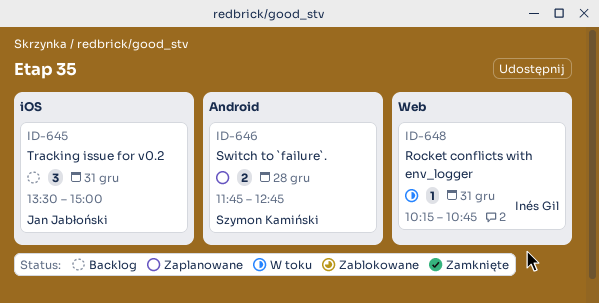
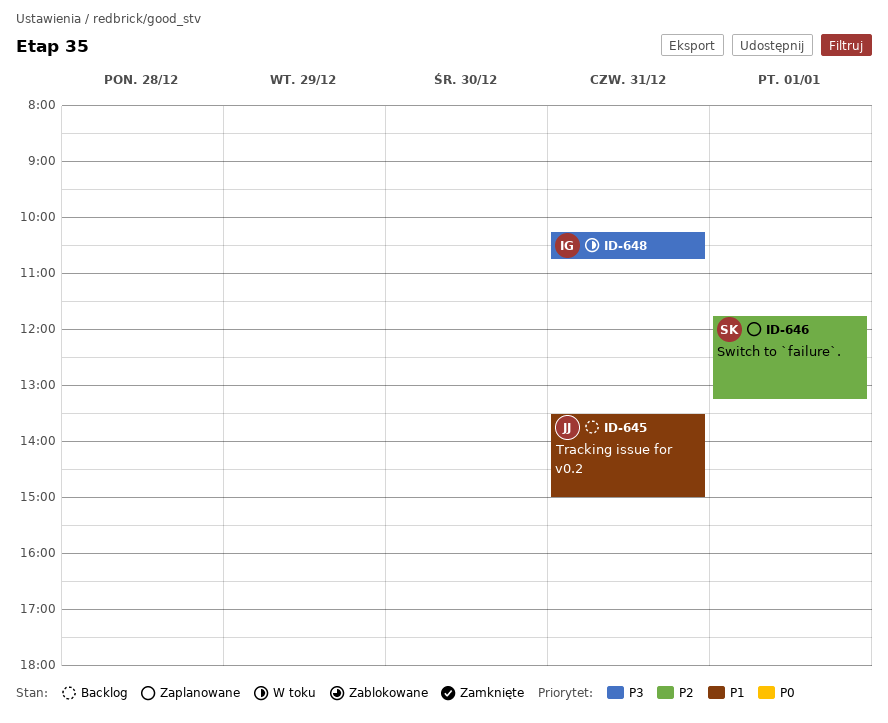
ID-646, day: Dec 28 -> Jan 1
ID-646, ends: 12:45 -> 13:15

